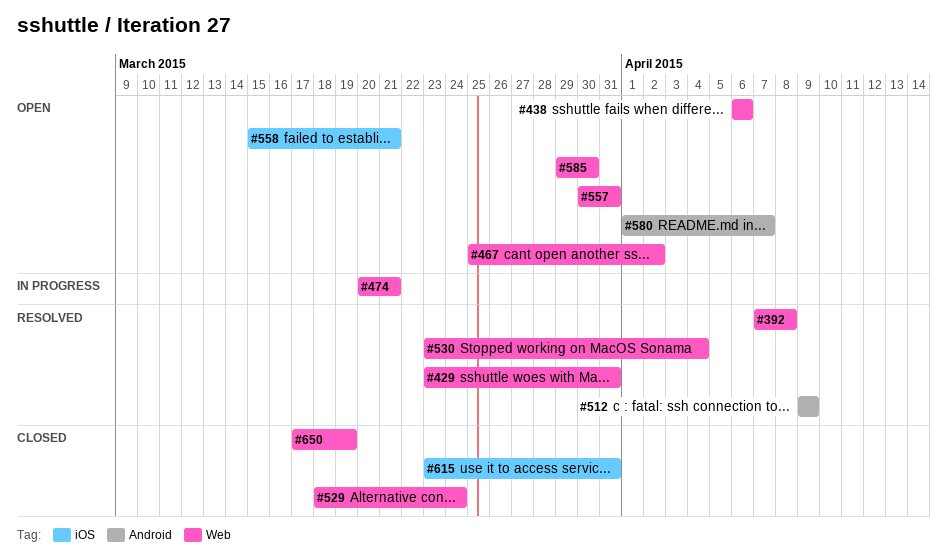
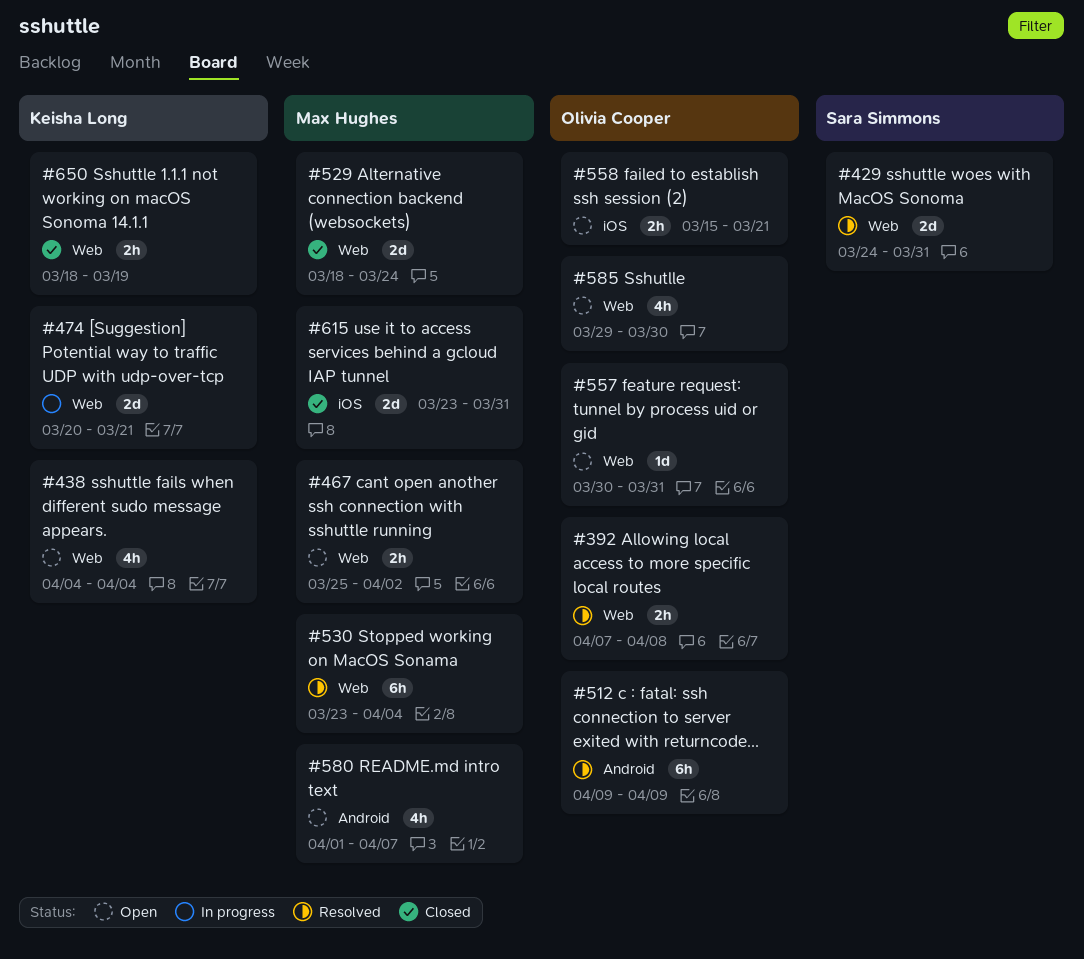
#429, start: Mar 23 -> Mar 24
#438, start: Apr 6 -> Apr 4
#438, due: Apr 6 -> Apr 4
#650, start: Mar 17 -> Mar 18

